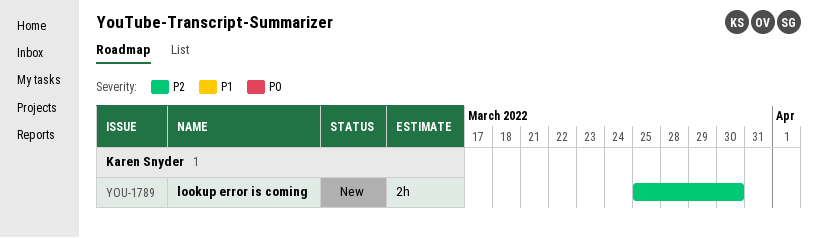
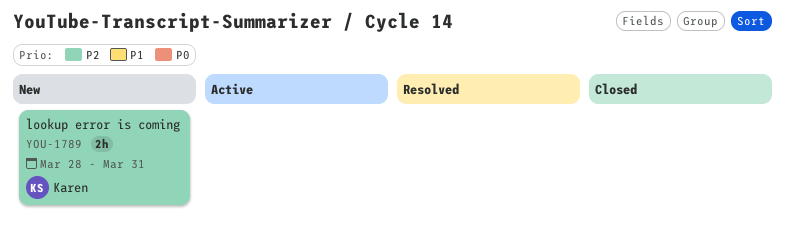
YOU-1789, start: Mar 25 -> Mar 28
YOU-1789, due: Mar 30 -> Mar 31

